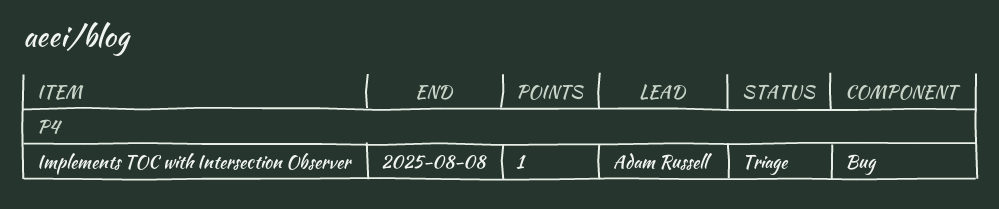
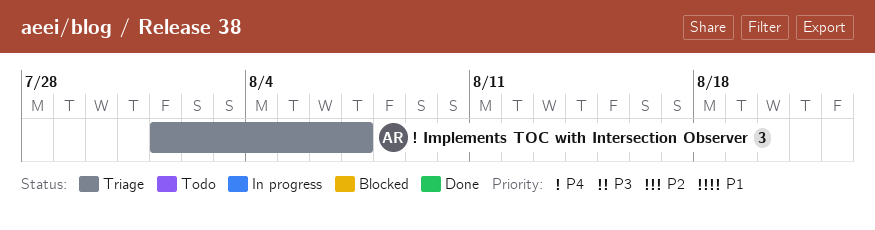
Implements TOC with Intersection Observer, estimate: 1 -> 3
Implements TOC with Intersection Observer, due: Aug 8 -> Aug 7

